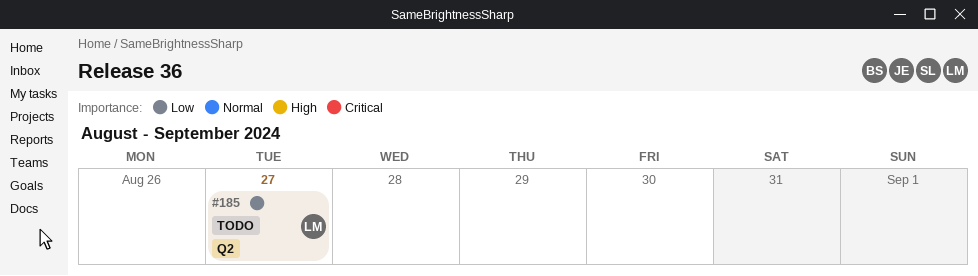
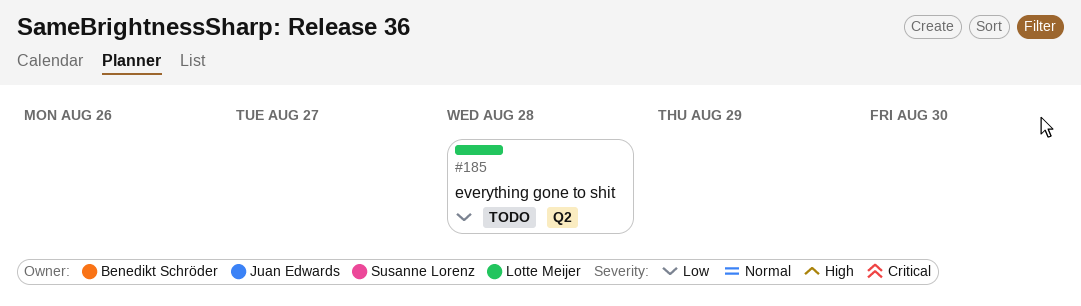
#185, due: Aug 27 -> Aug 28

